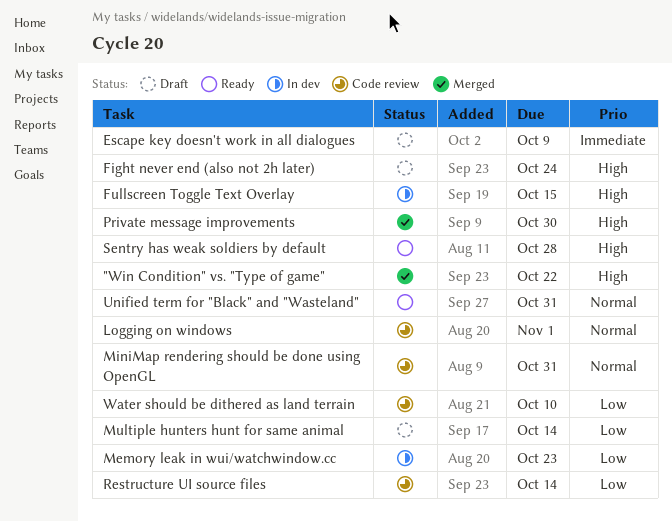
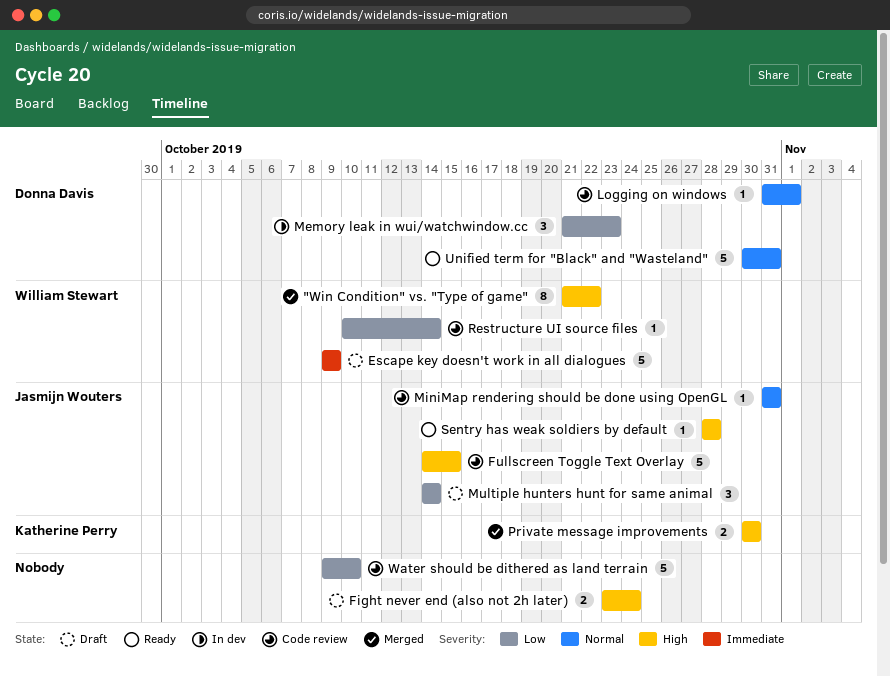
Fullscreen Toggle Text Overlay, status: In dev -> Code review

